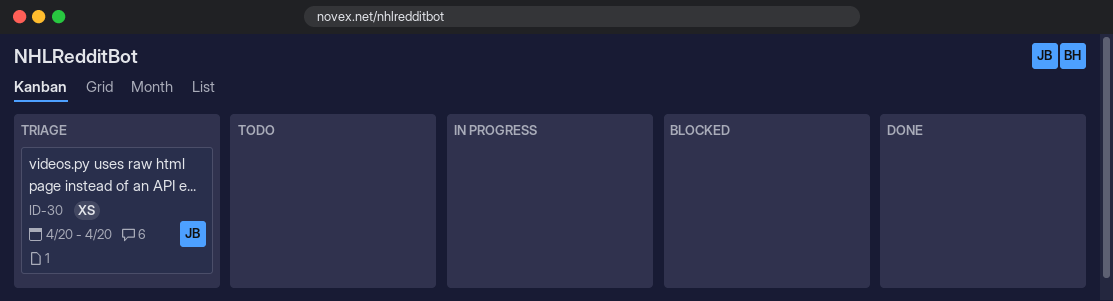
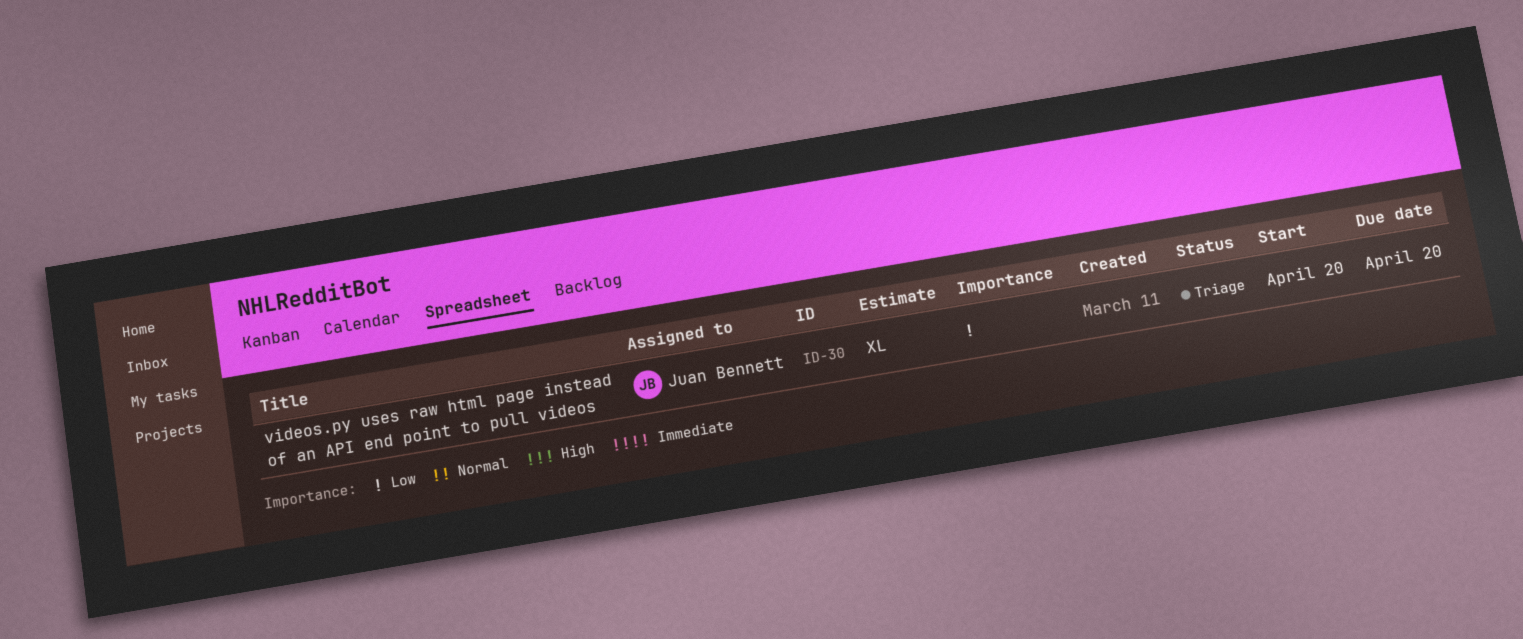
ID-30, estimate: XS -> XL

